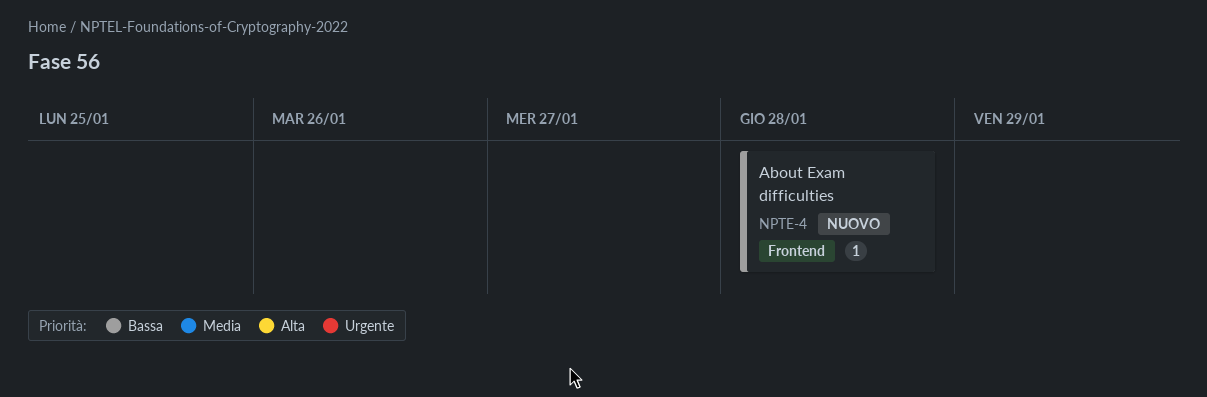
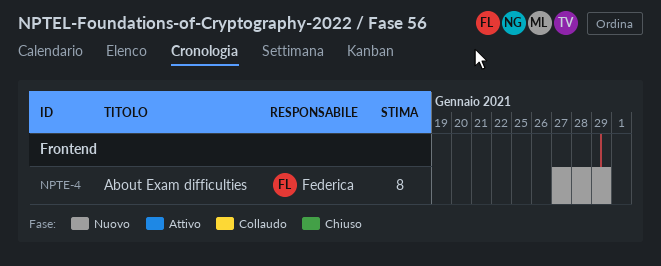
NPTE-4, estimate: 1 -> 8
NPTE-4, due: Jan 28 -> Jan 29

